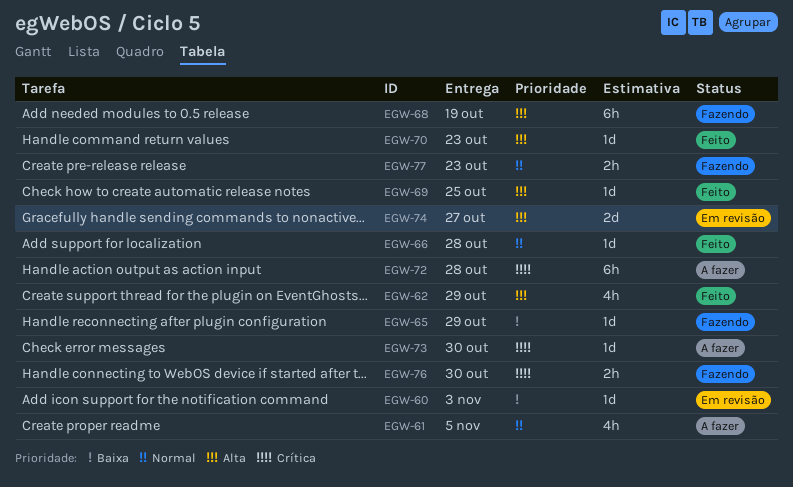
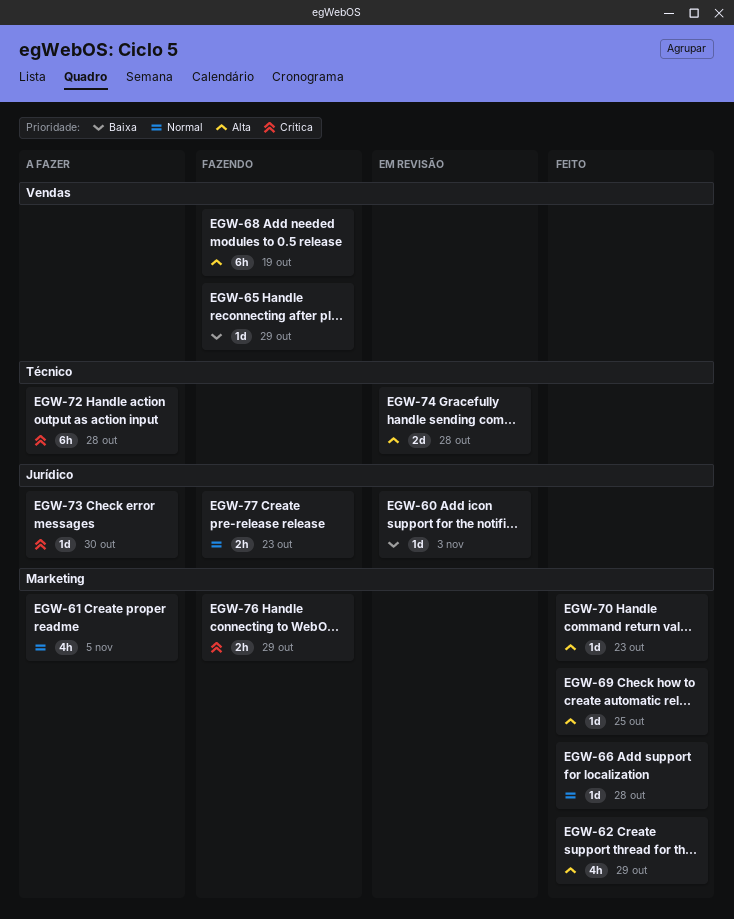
EGW-74, due: Oct 27 -> Oct 28
EGW-76, due: Oct 30 -> Oct 29

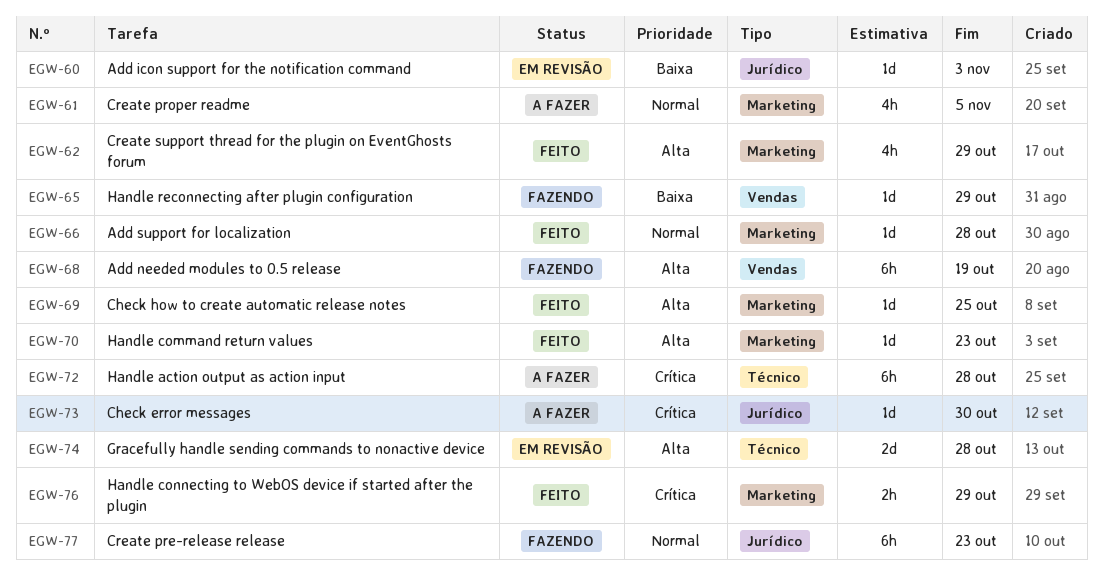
EGW-76, status: Fazendo -> Feito
EGW-77, estimate: 2h -> 6h

